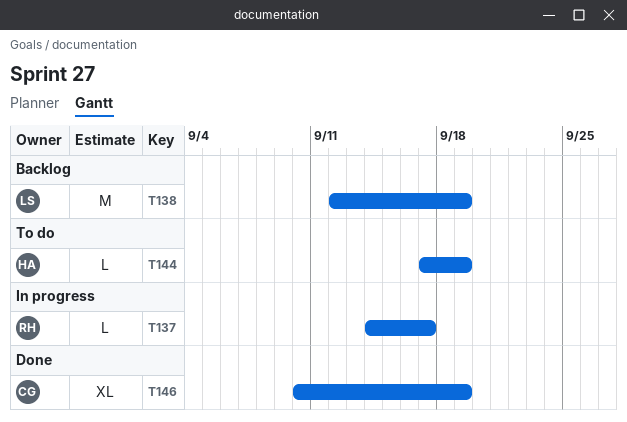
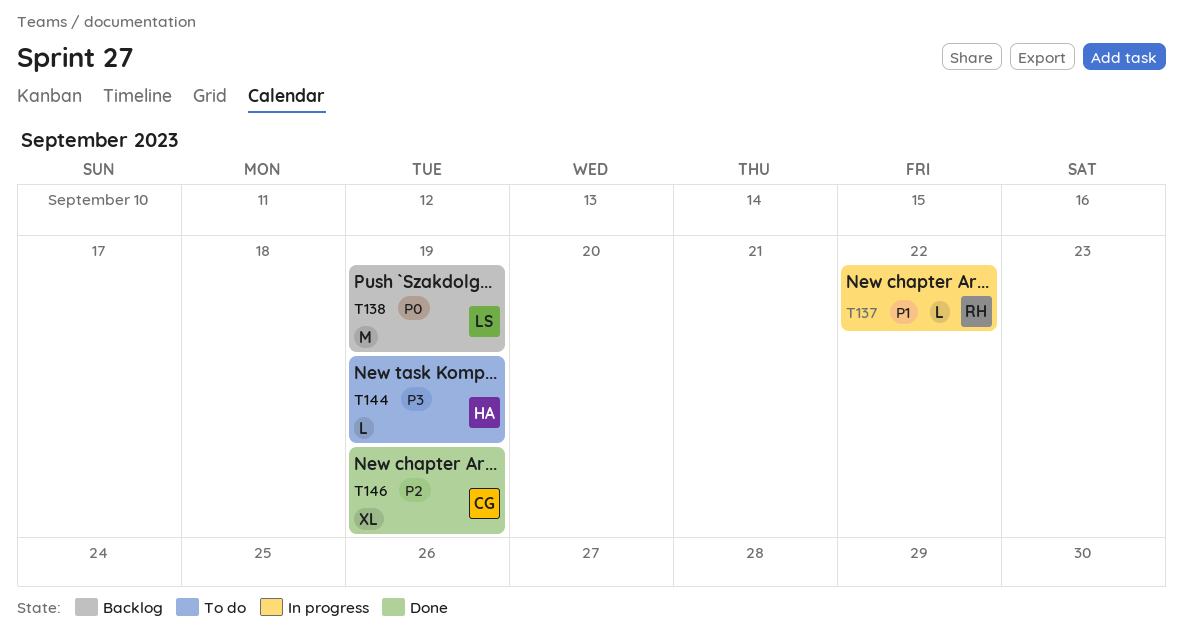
T137, due: Sep 17 -> Sep 22

